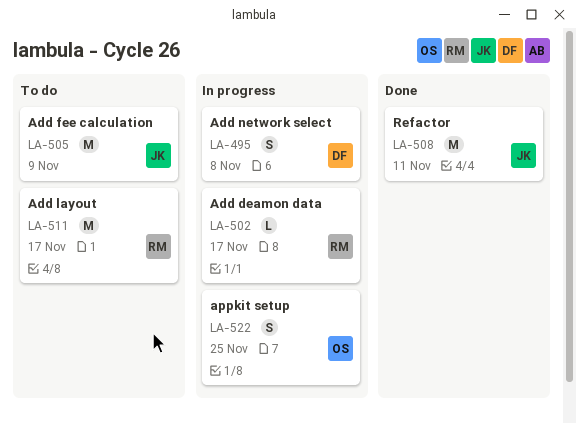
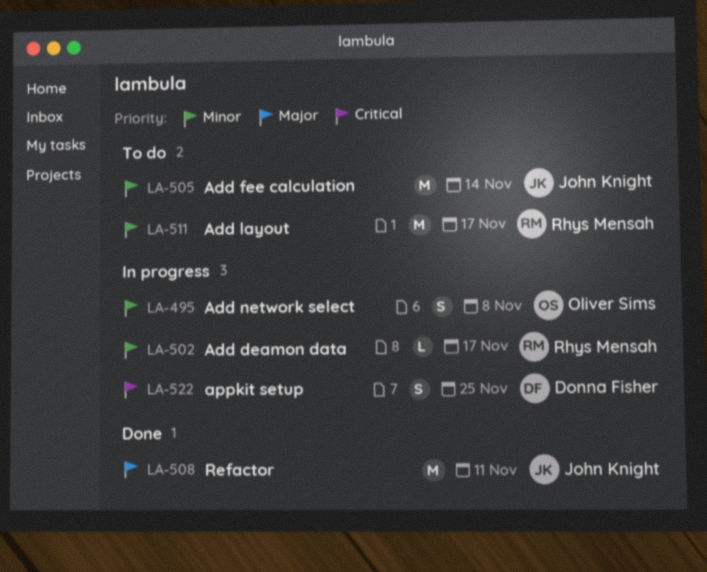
LA-495, owner: Donna Fisher -> Oliver Sims
LA-505, due: Nov 9 -> Nov 14
LA-522, owner: Oliver Sims -> Donna Fisher

